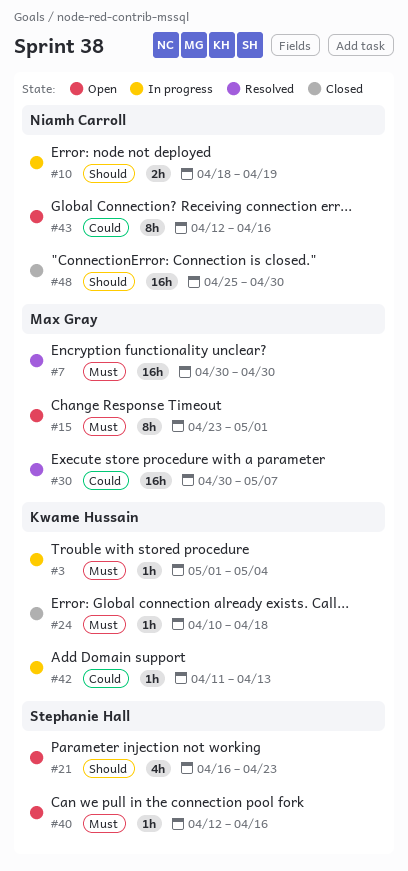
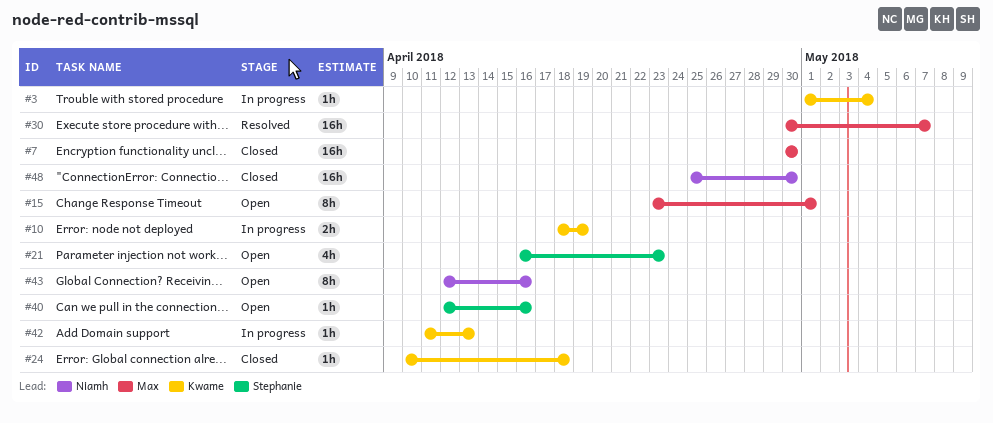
#7, status: Resolved -> Closed
#10, owner: Niamh Carroll -> Kwame Hussain

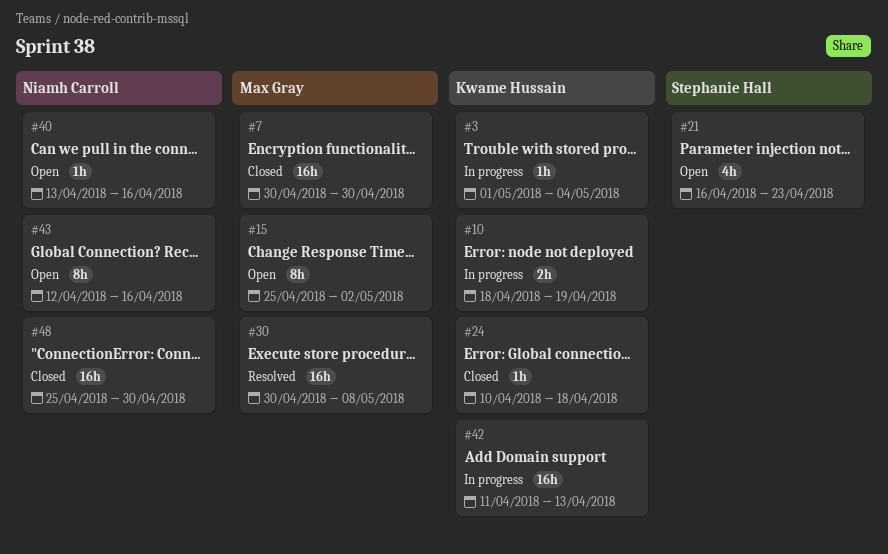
#15, start: Apr 23 -> Apr 25
#15, due: May 1 -> May 2
#30, due: May 7 -> May 8
#40, owner: Stephanie Hall -> Niamh Carroll
#40, start: Apr 12 -> Apr 13
#42, estimate: 1h -> 16h

